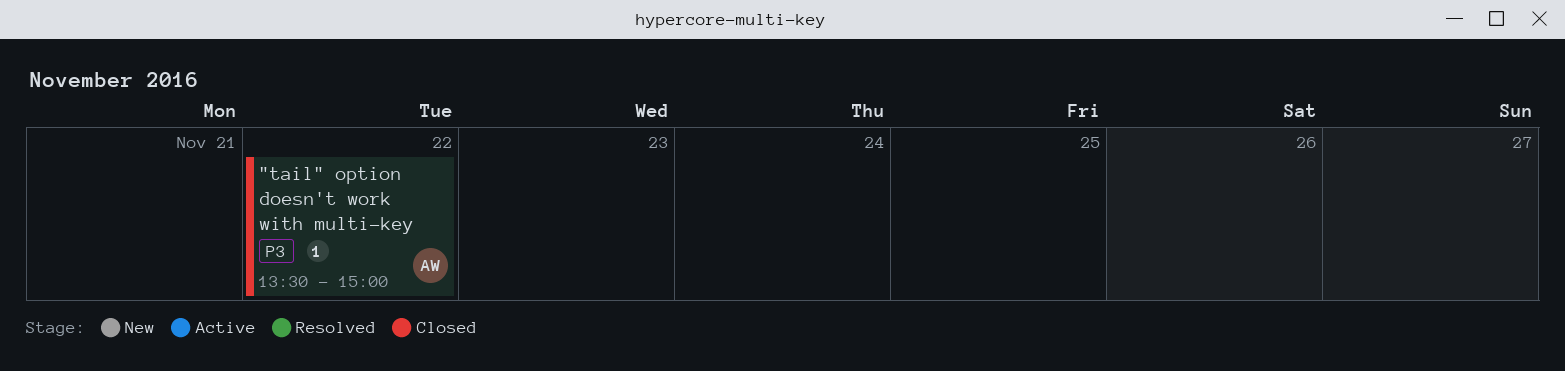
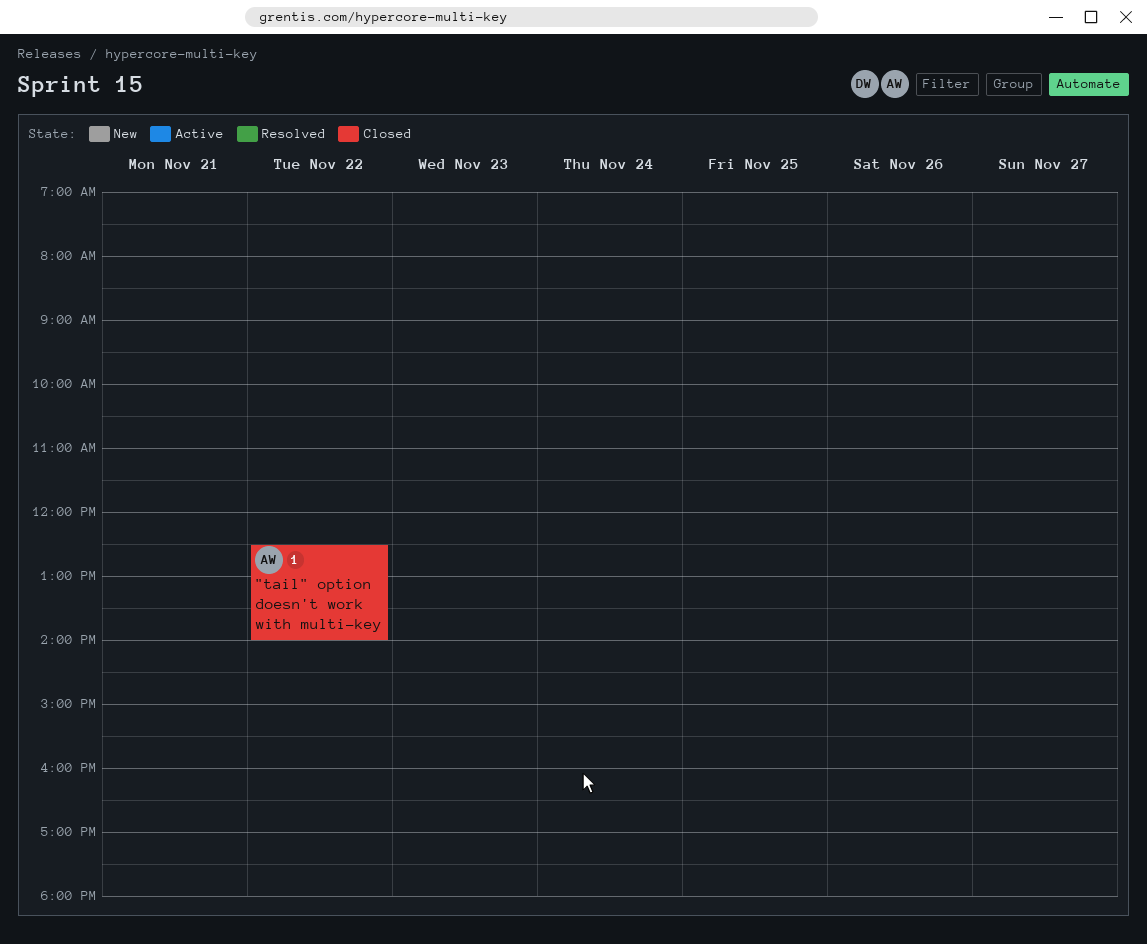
"tail" option doesn't work with multi-key, begins: 13:30 -> 12:30
"tail" option doesn't work with multi-key, ends: 15:00 -> 14:00

